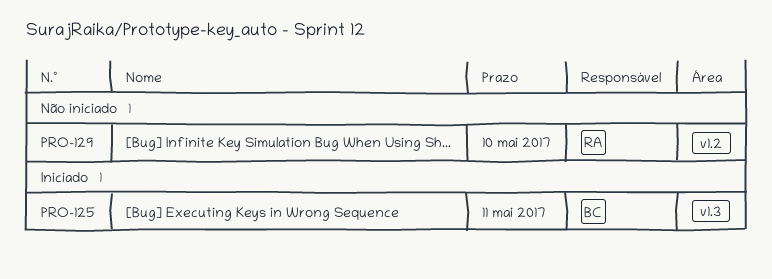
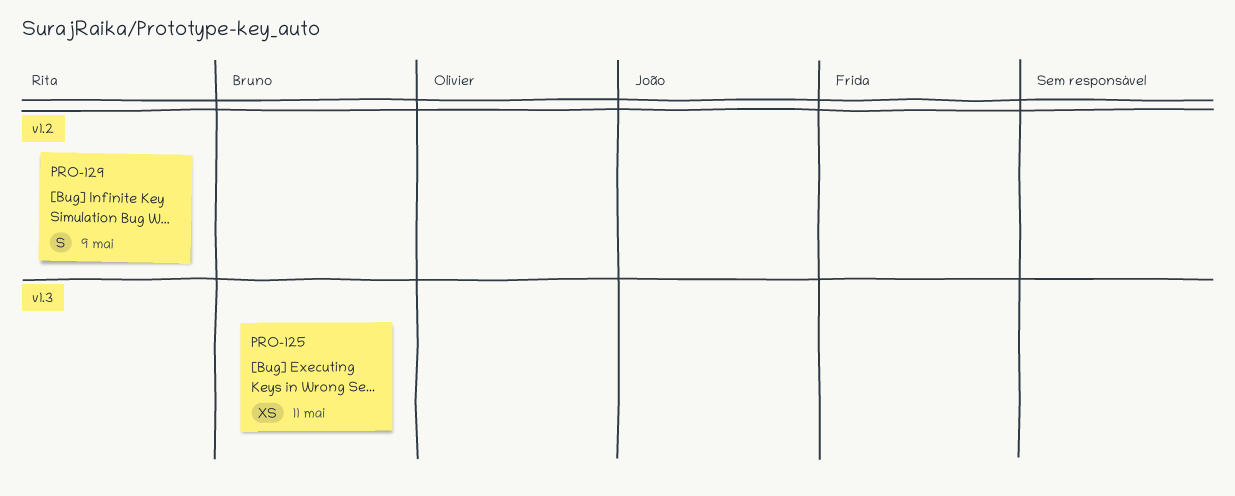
PRO-129, due: May 10 -> May 9

